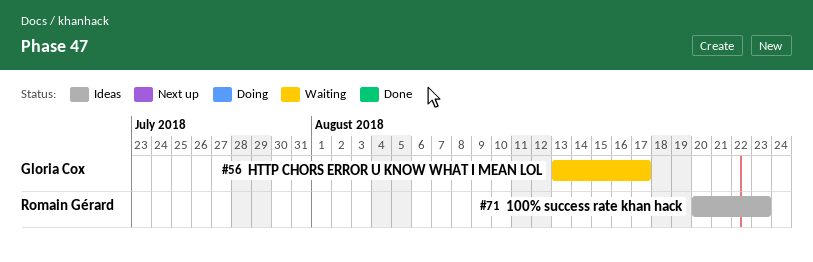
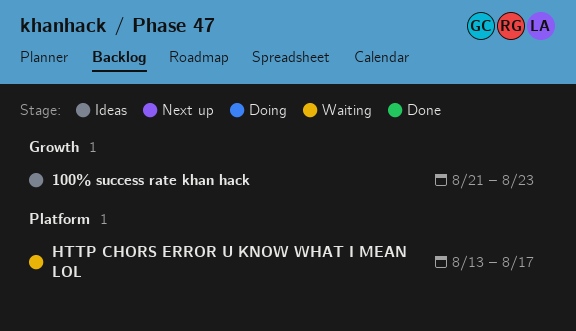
100% success rate khan hack, start: Aug 20 -> Aug 21

